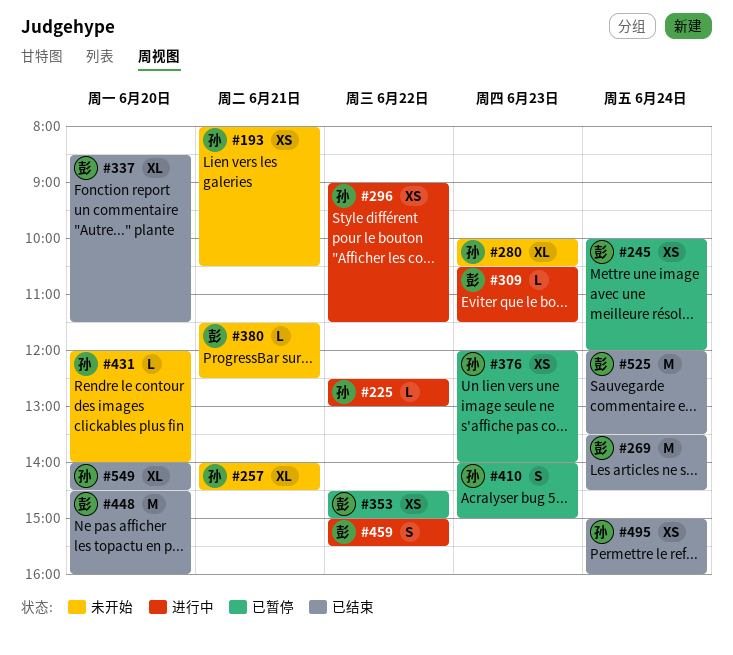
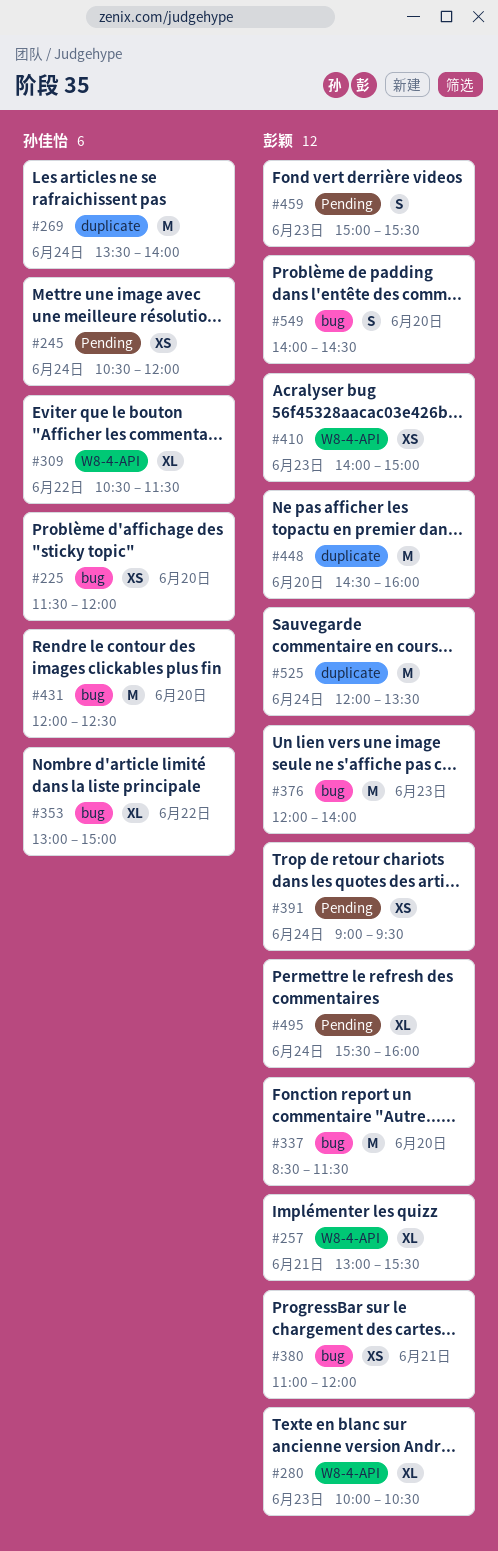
#193: present -> none
#225, estimate: L -> XS
#225, day: Jun 22 -> Jun 20
#225, begins: 12:30 -> 11:30
#225, ends: 13:00 -> 12:00
#245, owner: 彭颖 -> 孙佳怡
#245, begins: 10:00 -> 10:30
#257, owner: 孙佳怡 -> 彭颖
#257, begins: 14:00 -> 13:00
#257, ends: 14:30 -> 15:30
#269, owner: 彭颖 -> 孙佳怡
#269, ends: 14:30 -> 14:00
#280, owner: 孙佳怡 -> 彭颖
#296: present -> none
#309, owner: 彭颖 -> 孙佳怡
#309, estimate: L -> XL
#309, day: Jun 23 -> Jun 22
#337, estimate: XL -> M
#353, owner: 彭颖 -> 孙佳怡
#353, estimate: XS -> XL
#353, begins: 14:30 -> 13:00
#376, owner: 孙佳怡 -> 彭颖
#376, estimate: XS -> M
#380, estimate: L -> XS
#380, begins: 11:30 -> 11:00
#380, ends: 12:30 -> 12:00
#391: none -> present
#410, owner: 孙佳怡 -> 彭颖
#410, estimate: S -> XS
#431, estimate: L -> M
#431, ends: 14:00 -> 12:30
#459, day: Jun 22 -> Jun 23
#495, owner: 孙佳怡 -> 彭颖
#495, estimate: XS -> XL
#495, begins: 15:00 -> 15:30
#549, owner: 孙佳怡 -> 彭颖
#549, estimate: XL -> S

